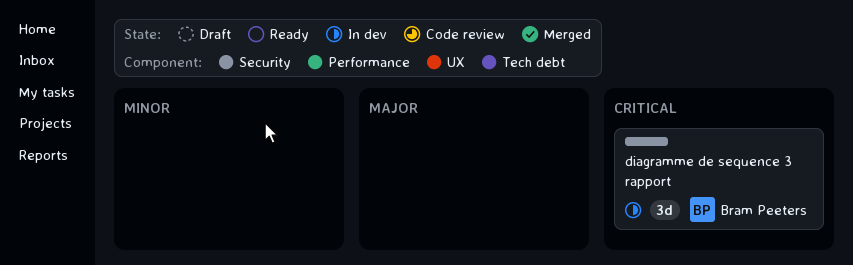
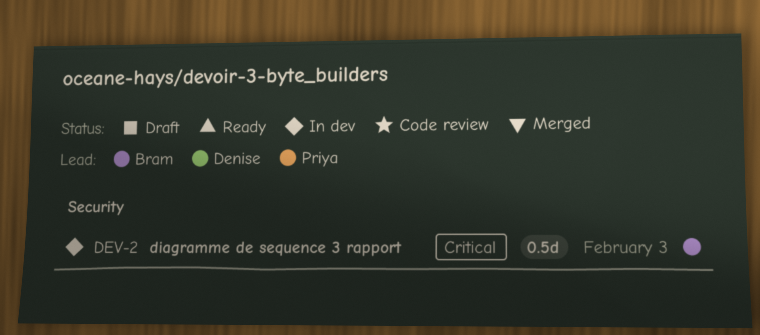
diagramme de sequence 3 rapport, estimate: 3d -> 0.5d

